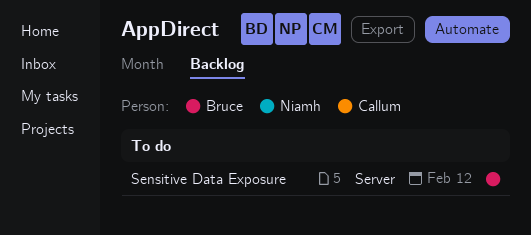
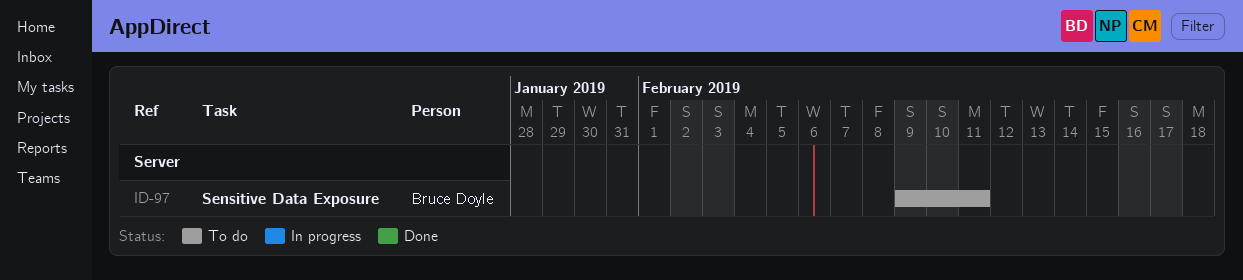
Sensitive Data Exposure, due: Feb 12 -> Feb 11

